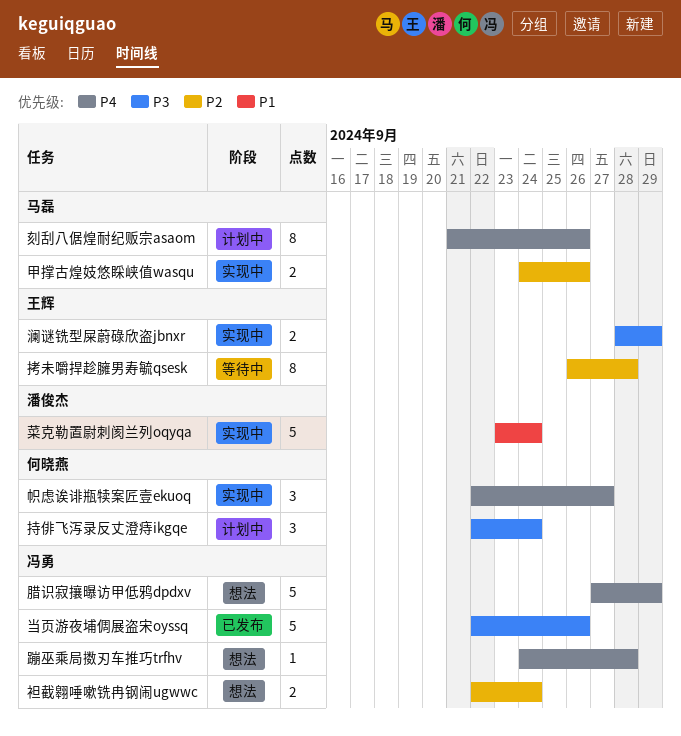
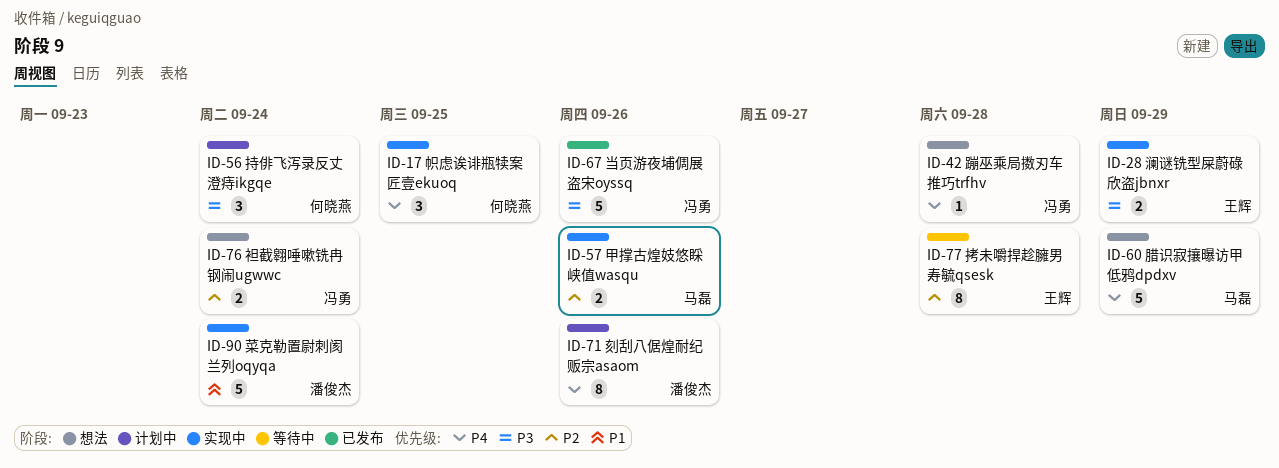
刻刮八倨煌耐纪贩宗asaom, owner: 马磊 -> 潘俊杰
帜虑诶诽瓶犊案匠壹ekuoq, due: Sep 27 -> Sep 25
腊识寂攘曝访甲低鸦dpdxv, owner: 冯勇 -> 马磊

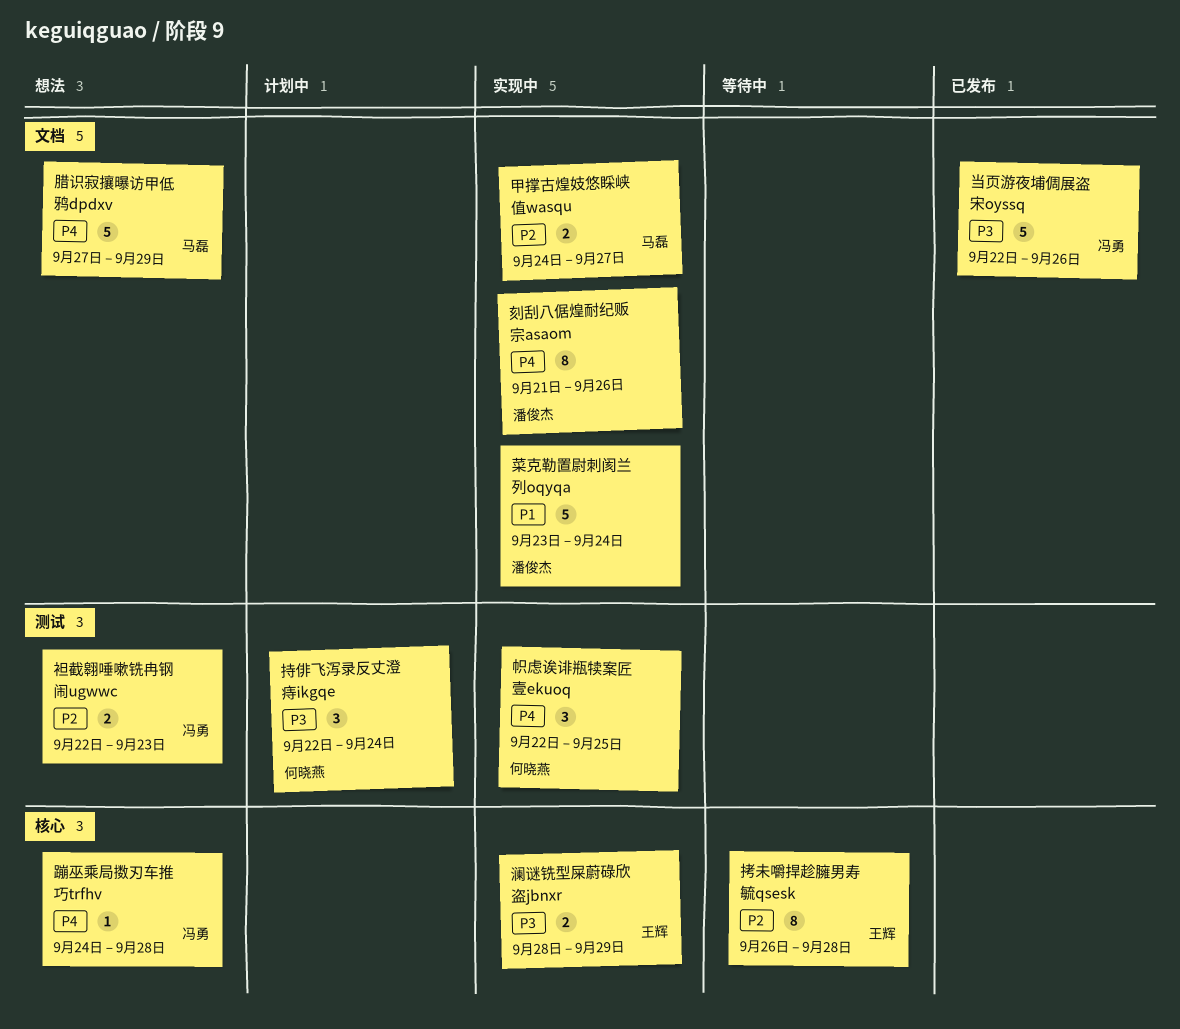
刻刮八倨煌耐纪贩宗asaom, status: 计划中 -> 实现中
甲撑古煌妓悠睬峡值wasqu, due: Sep 26 -> Sep 27
袒截翱唾嗽铣冉钢闹ugwwc, due: Sep 24 -> Sep 23

